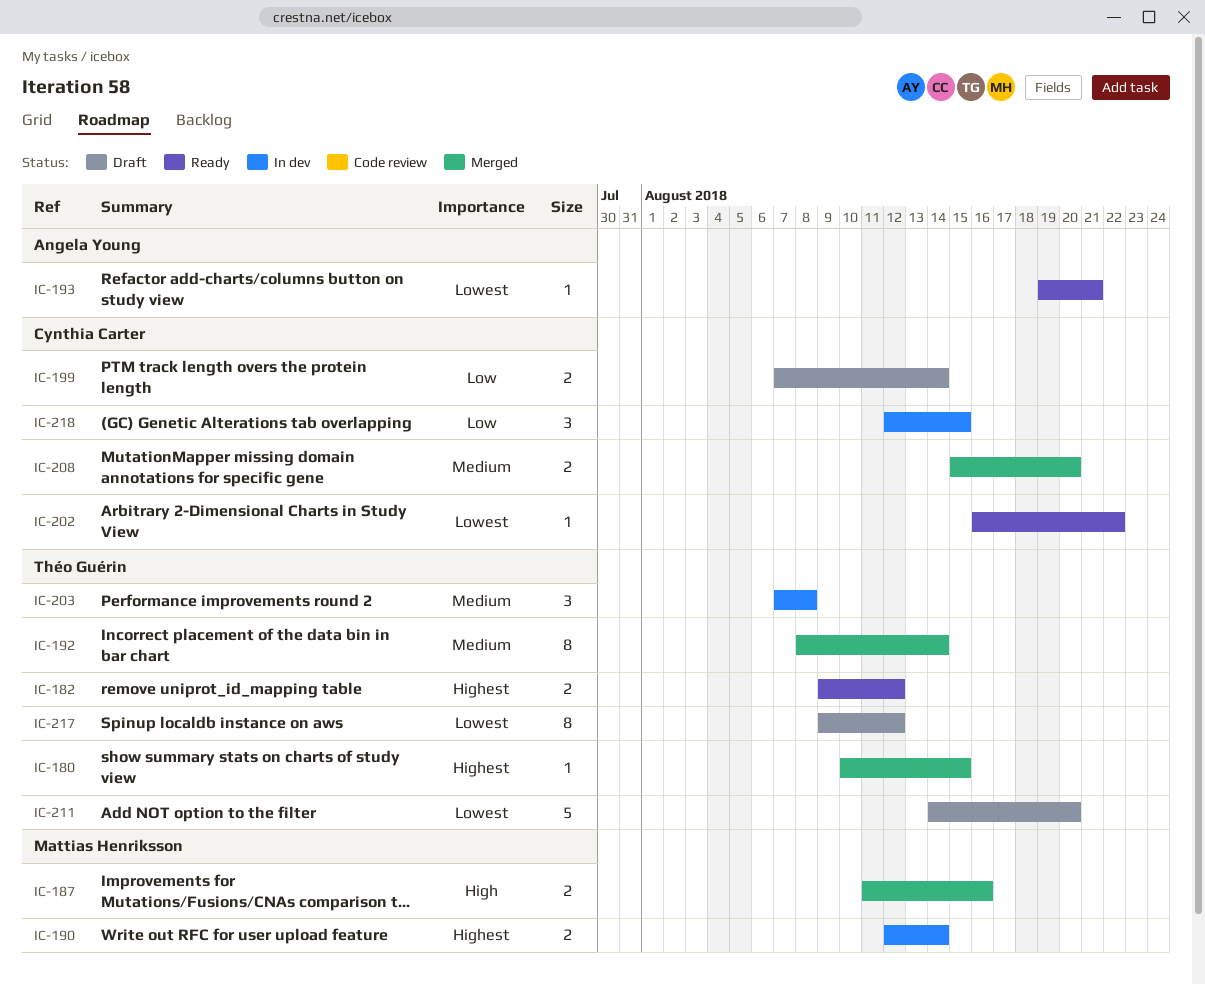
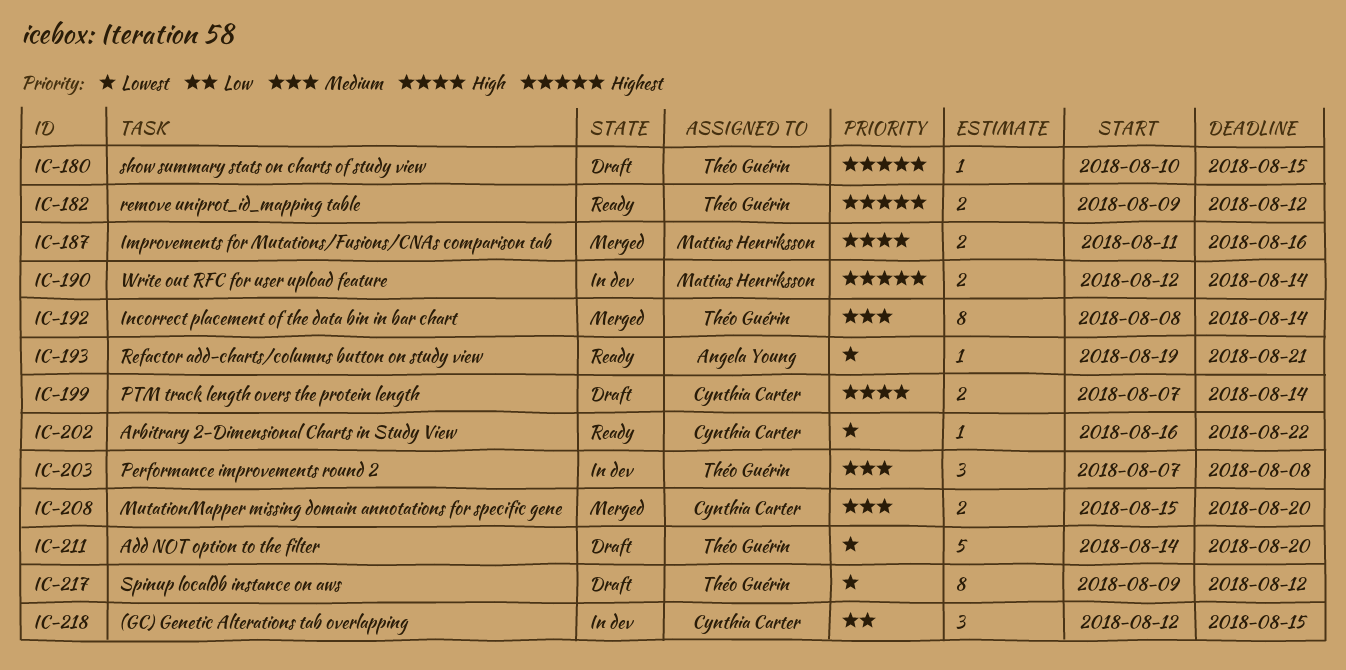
IC-180, status: Merged -> Draft
IC-199, priority: Low -> High

